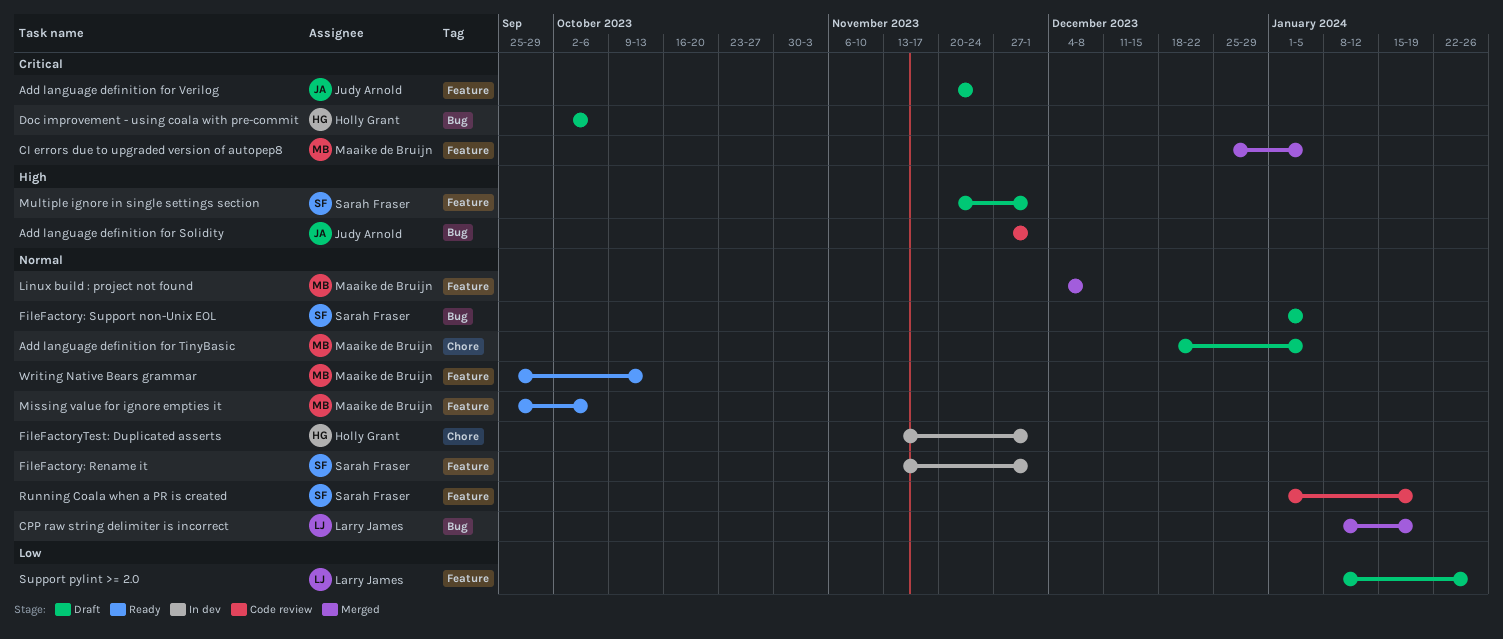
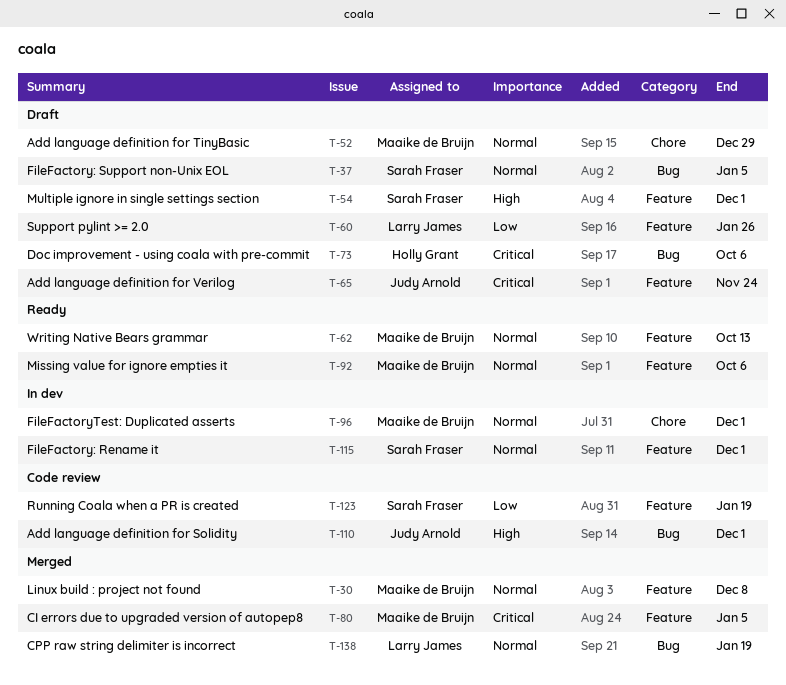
Add language definition for TinyBasic, due: Jan 5 -> Dec 29
FileFactoryTest: Duplicated asserts, owner: Holly Grant -> Maaike de Bruijn
Running Coala when a PR is created, priority: Normal -> Low

